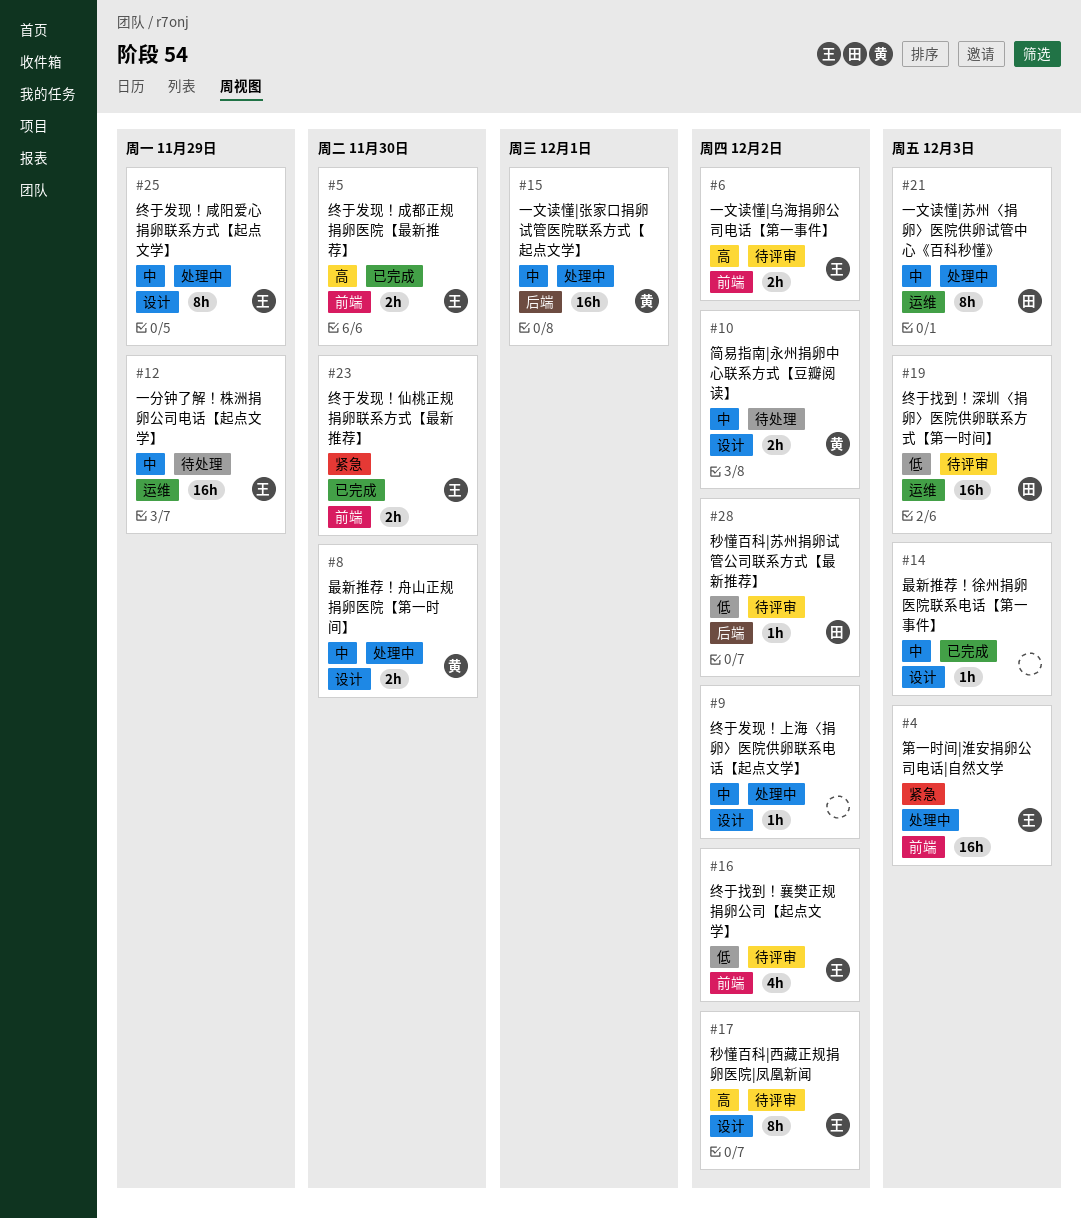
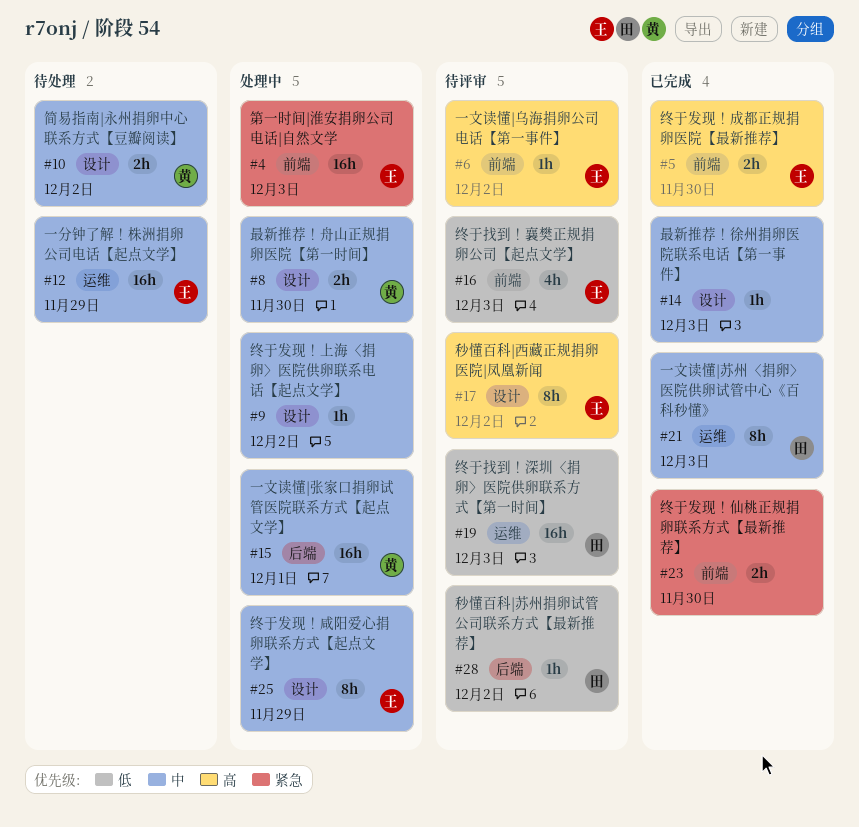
#6, estimate: 2h -> 1h
#16, due: Dec 2 -> Dec 3
#21, status: 处理中 -> 已完成
#23, owner: 王 -> none

